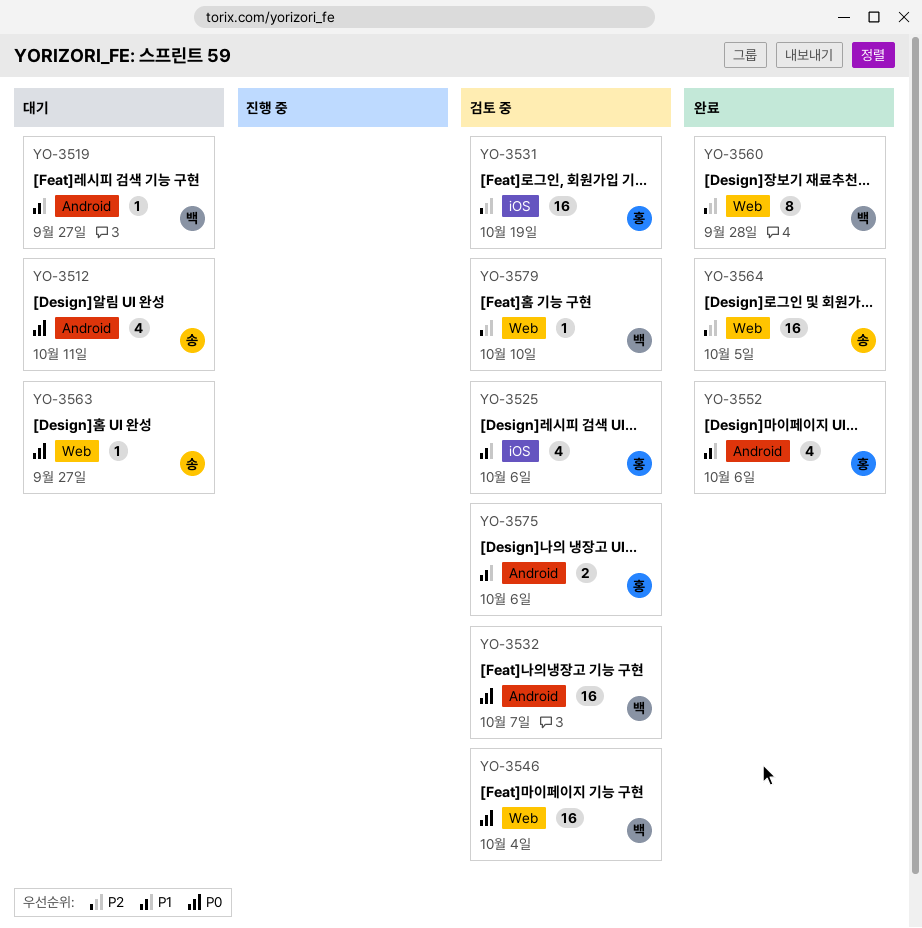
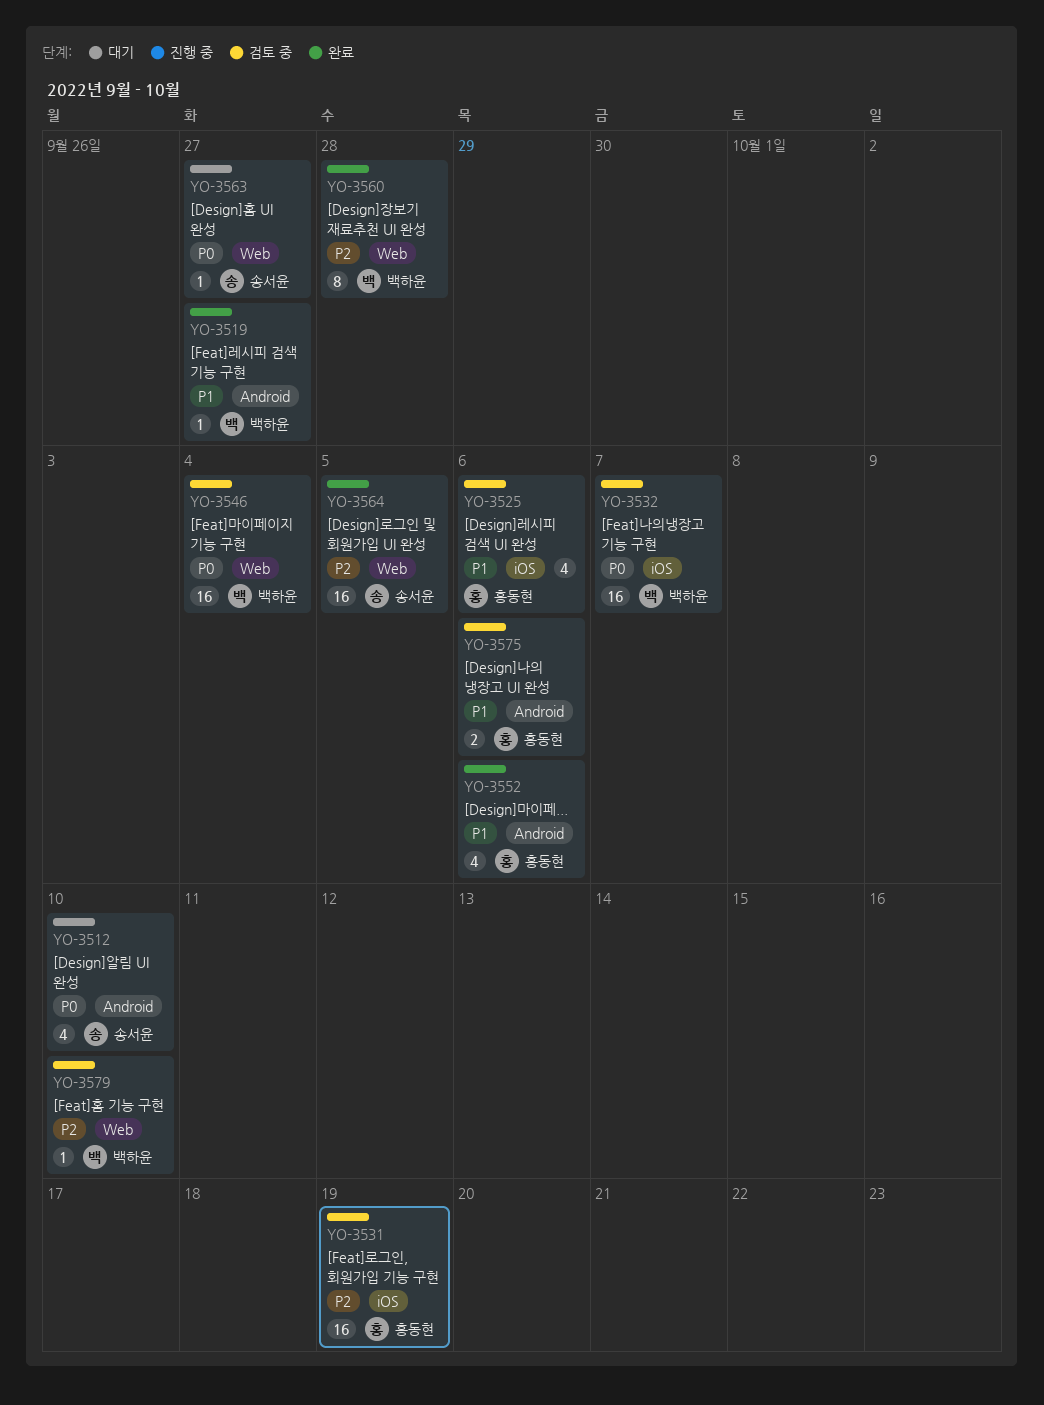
YO-3512, due: Oct 11 -> Oct 10
YO-3519, status: 대기 -> 완료
YO-3532, label: Android -> iOS

